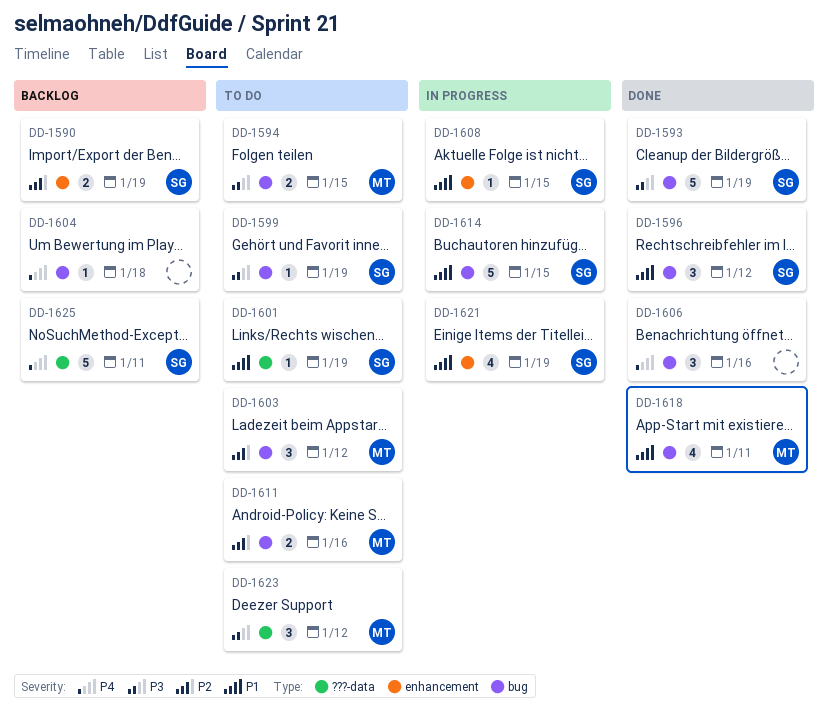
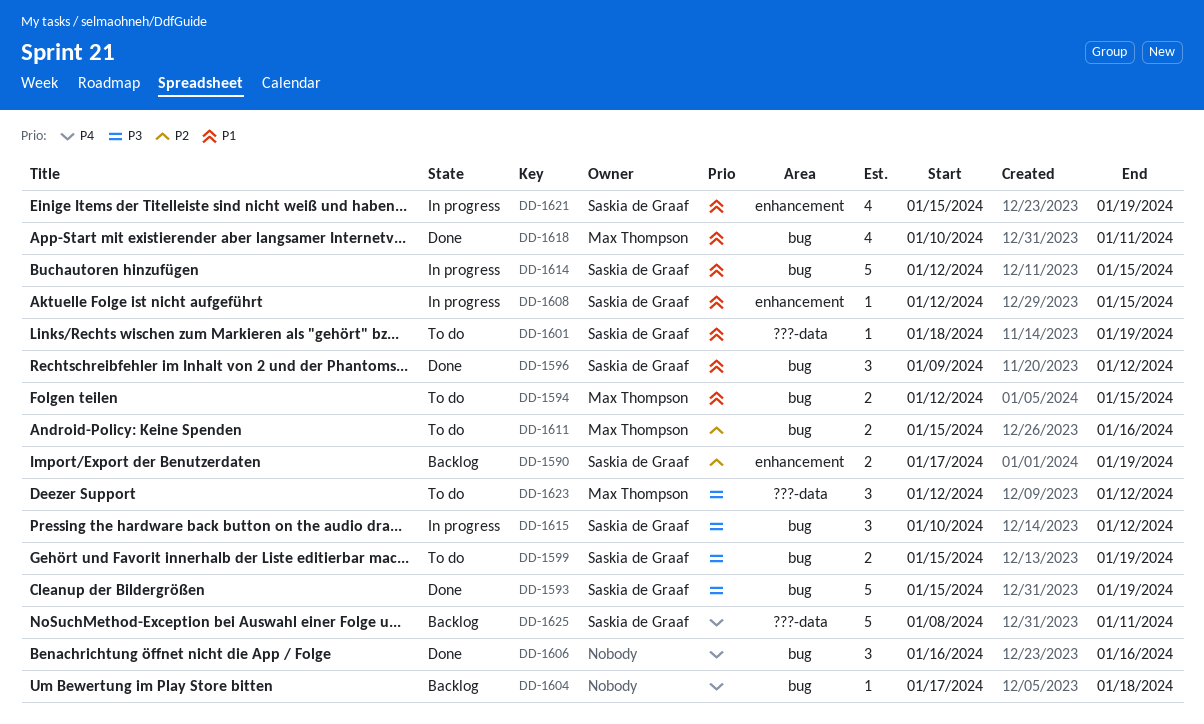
DD-1594, priority: P3 -> P1
DD-1599, estimate: 1 -> 2
DD-1603: present -> none
DD-1615: none -> present

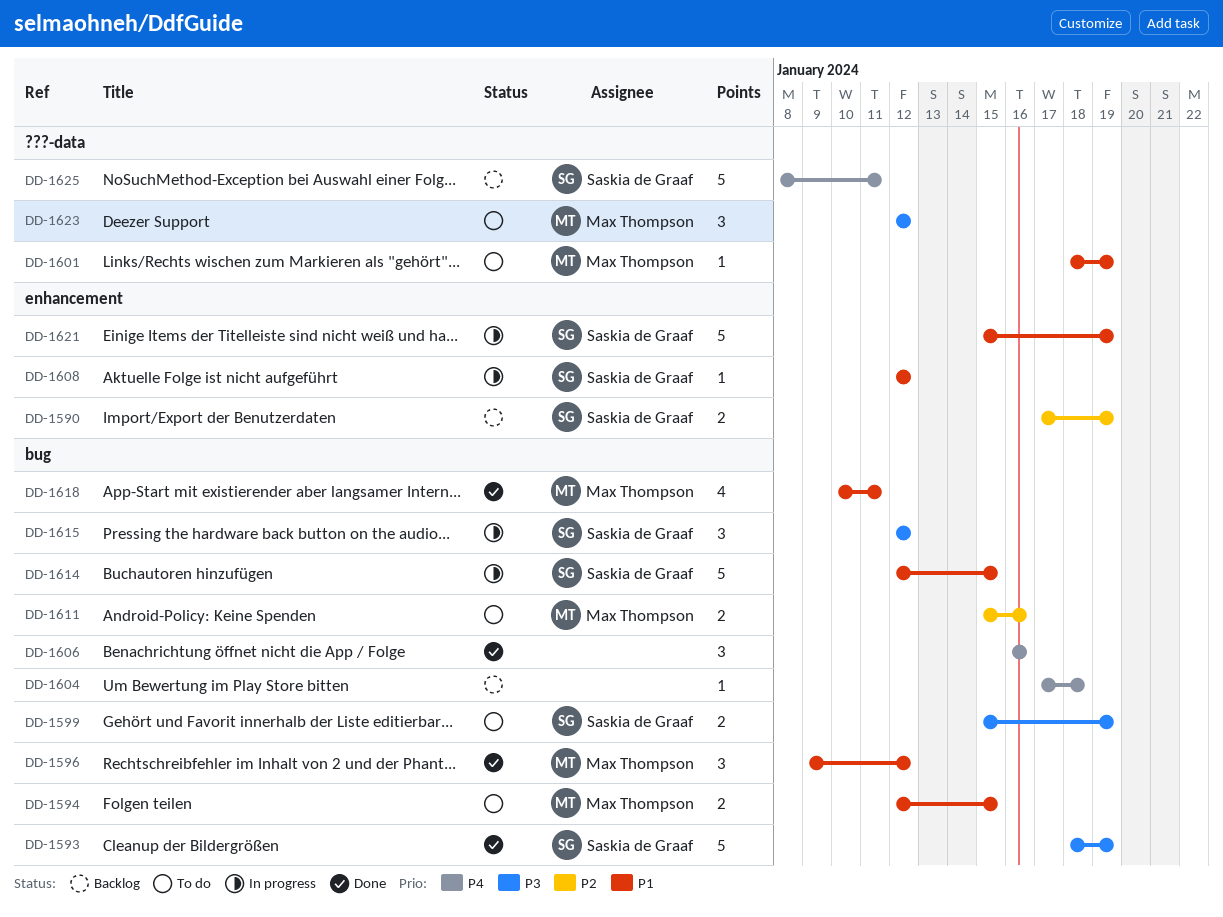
DD-1593, start: Jan 15 -> Jan 18
DD-1596, owner: Saskia de Graaf -> Max Thompson
DD-1601, owner: Saskia de Graaf -> Max Thompson
DD-1608, due: Jan 15 -> Jan 12
DD-1615, start: Jan 10 -> Jan 12
DD-1621, estimate: 4 -> 5

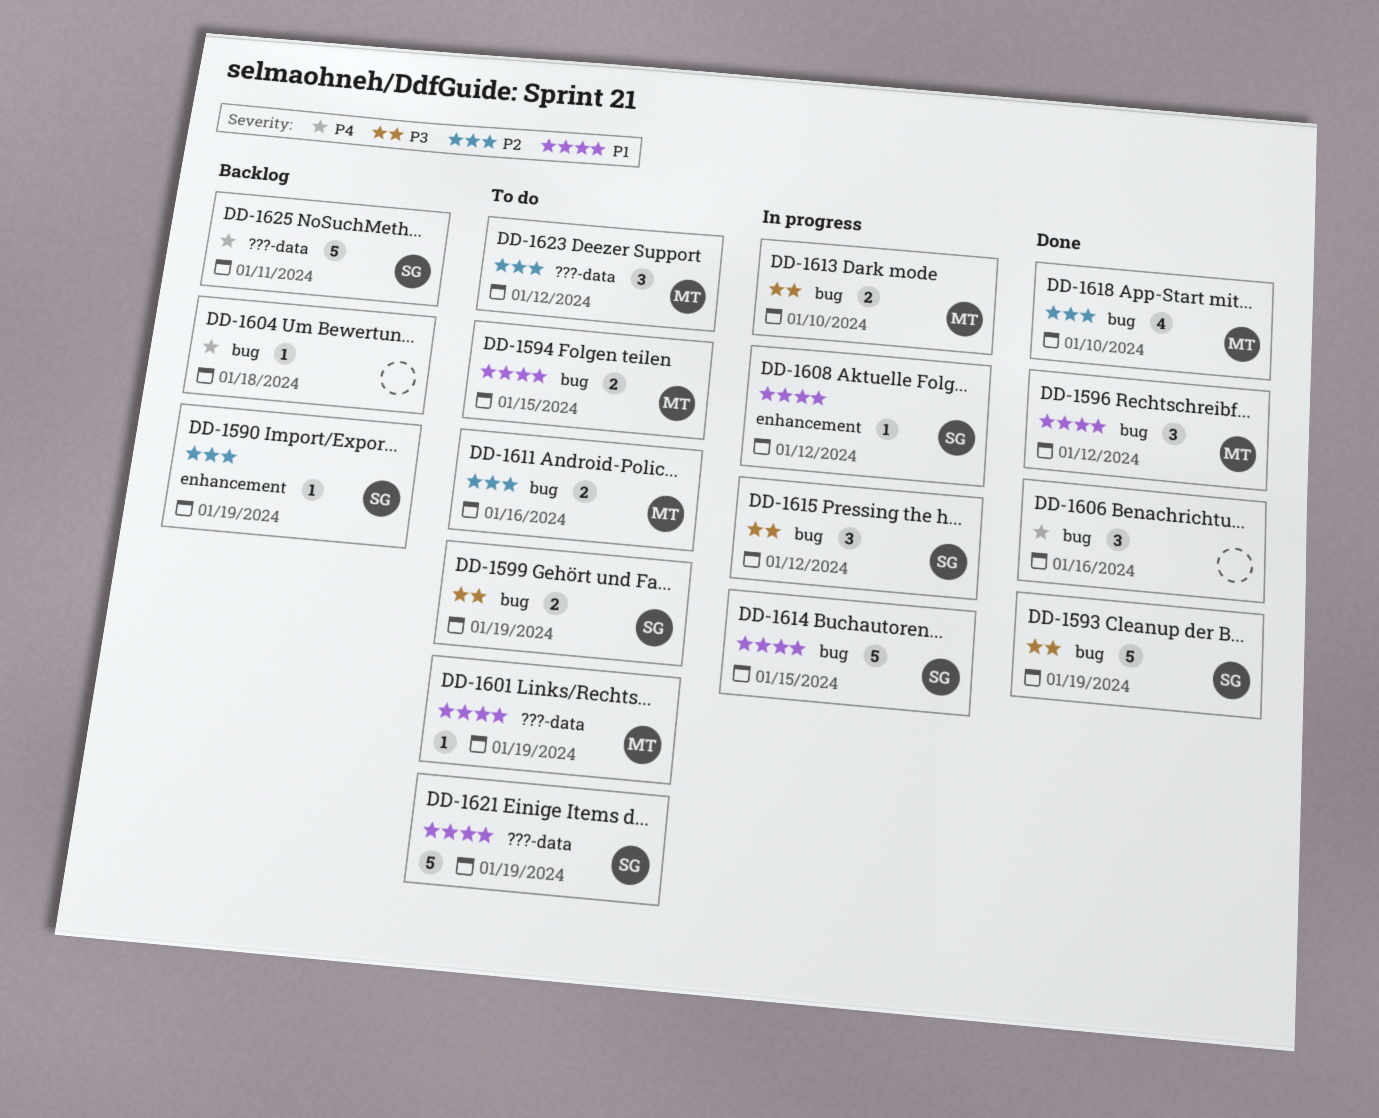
DD-1590, estimate: 2 -> 1
DD-1613: none -> present
DD-1618, priority: P1 -> P2
DD-1618, due: Jan 11 -> Jan 10
DD-1621, status: In progress -> To do
DD-1621, label: enhancement -> ???-data
DD-1623, priority: P3 -> P2

